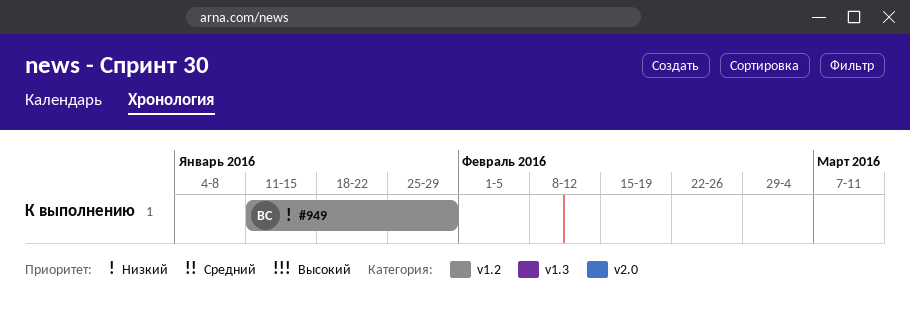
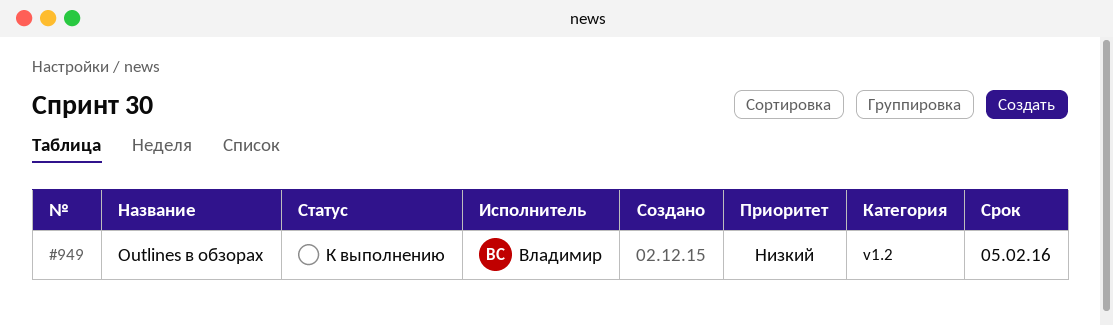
#949, due: Jan 29 -> Feb 5

